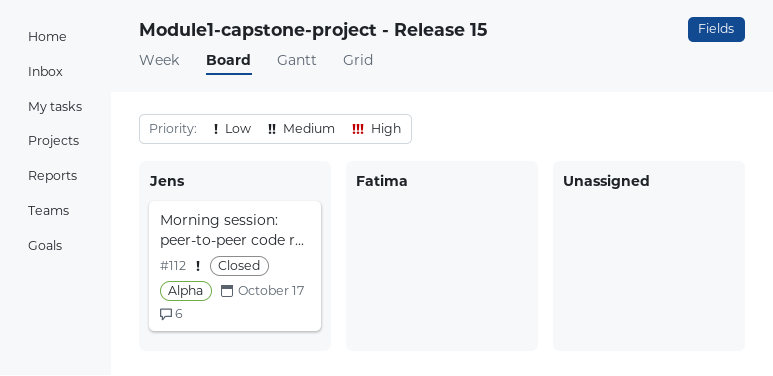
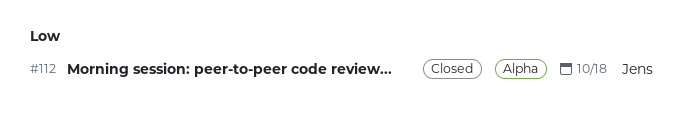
#112, due: Oct 17 -> Oct 18

